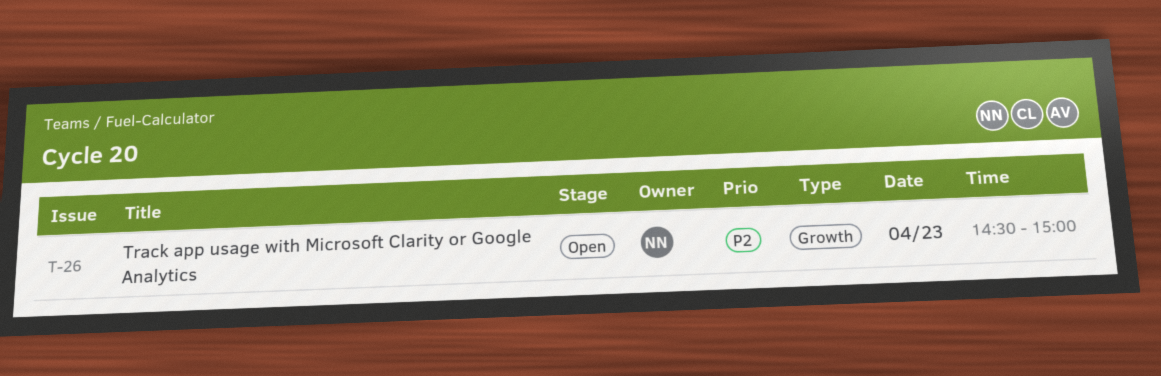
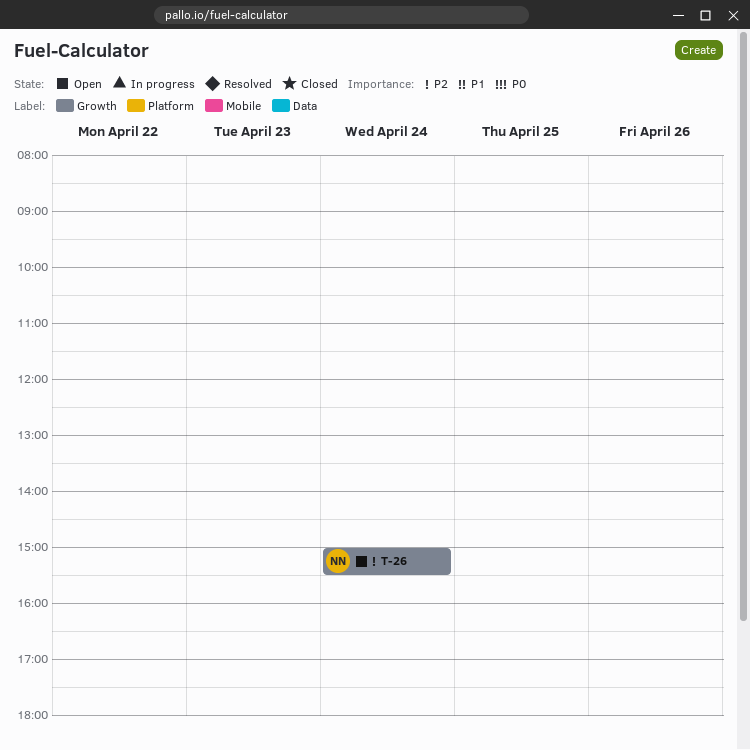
T-26, day: Apr 23 -> Apr 24
T-26, begins: 14:30 -> 15:00
T-26, ends: 15:00 -> 15:30

